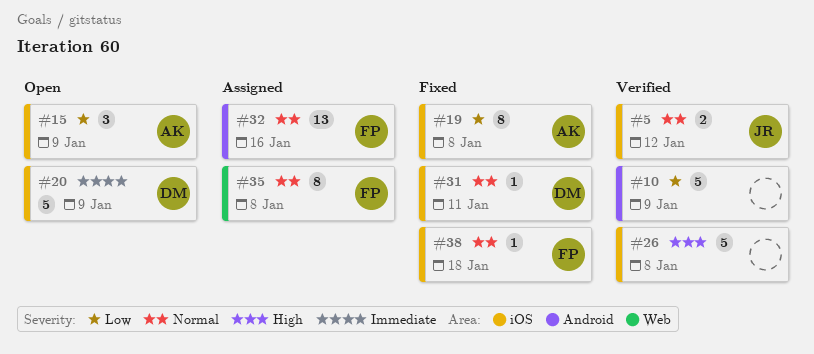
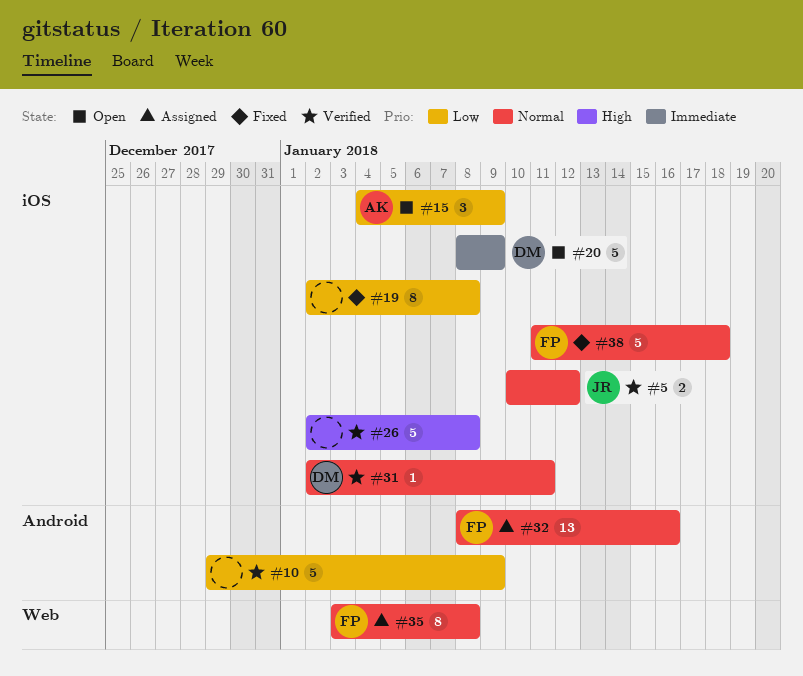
#19, owner: AK -> none
#31, status: Fixed -> Verified
#38, estimate: 1 -> 5

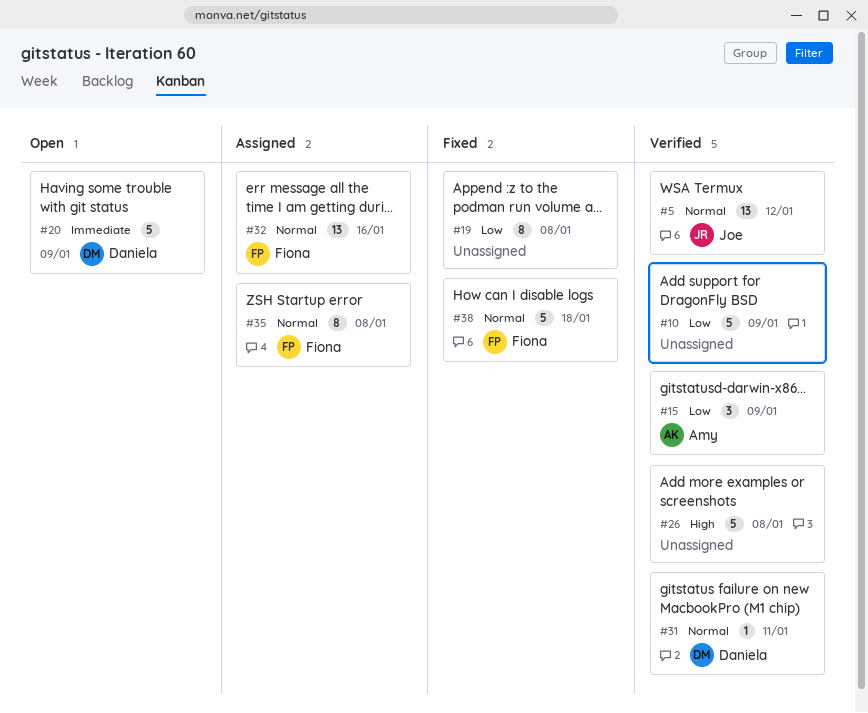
#5, estimate: 2 -> 13
#15, status: Open -> Verified

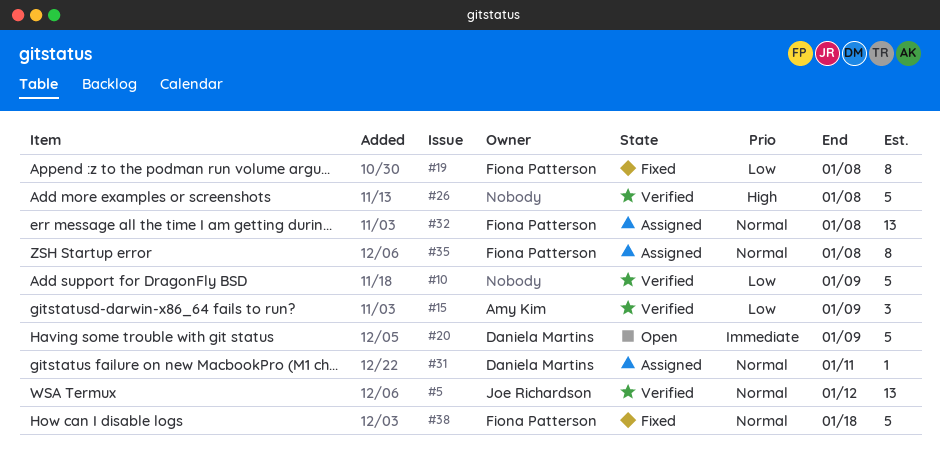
#19, owner: none -> Fiona Patterson
#31, status: Verified -> Assigned
#32, due: Jan 16 -> Jan 8

